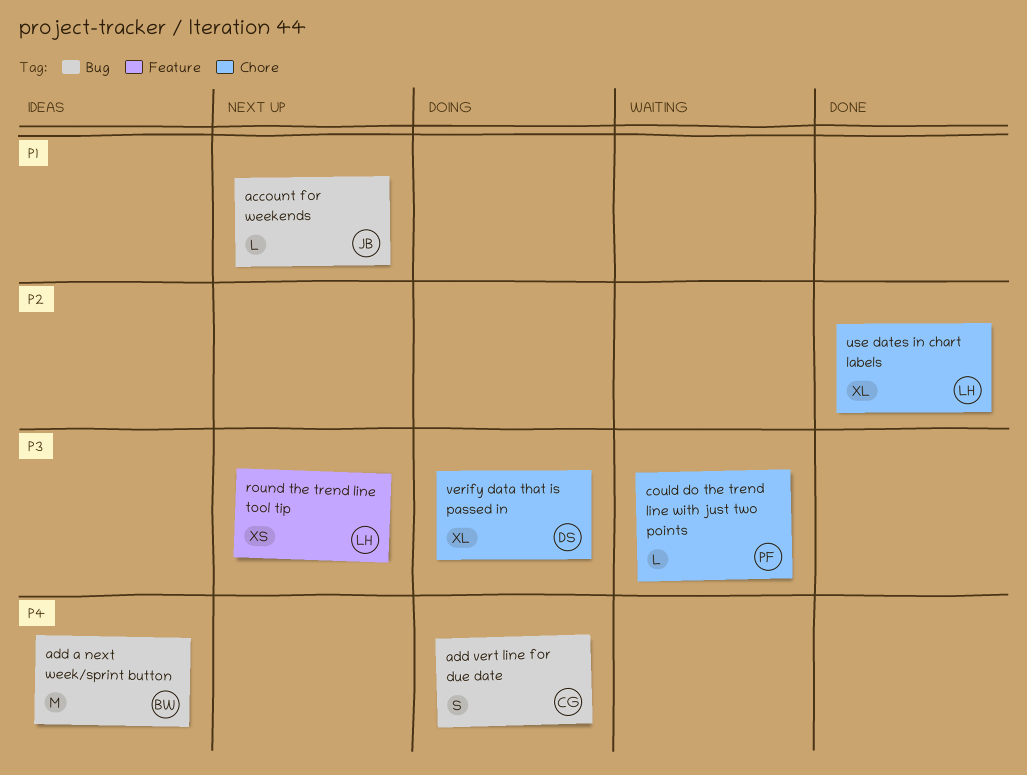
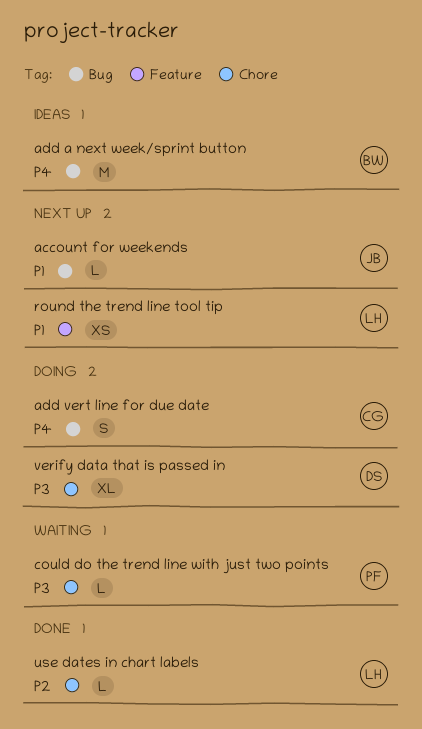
round the trend line tool tip, priority: P3 -> P1
use dates in chart labels, estimate: XL -> L

